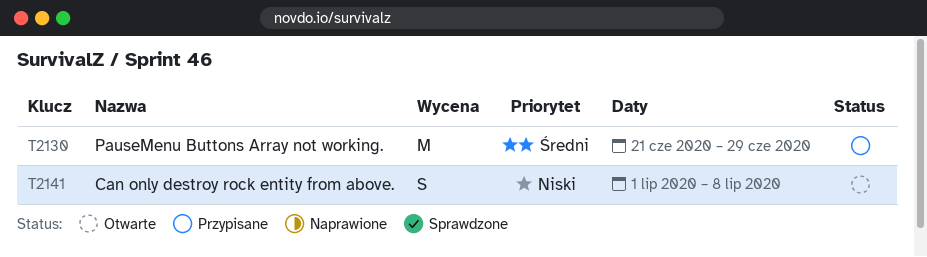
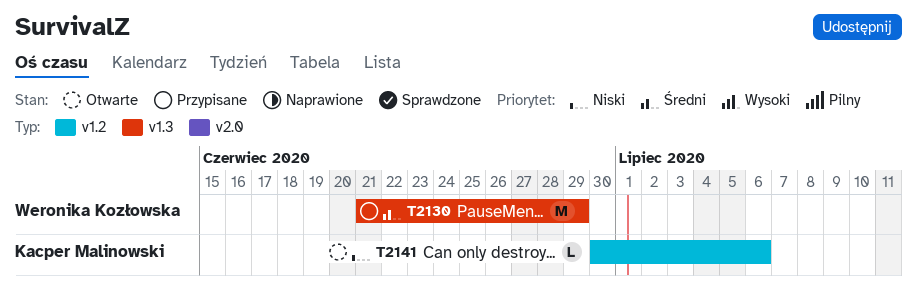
T2141, estimate: S -> L
T2141, start: Jul 1 -> Jun 30
T2141, due: Jul 8 -> Jul 6

